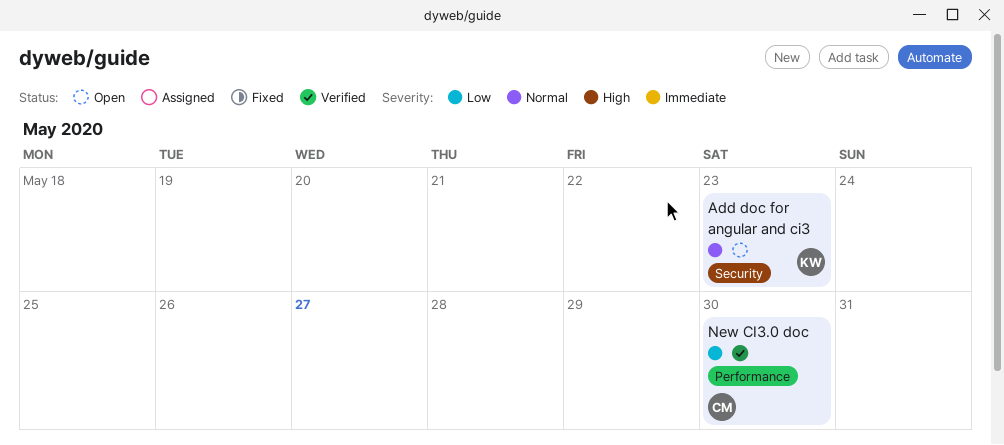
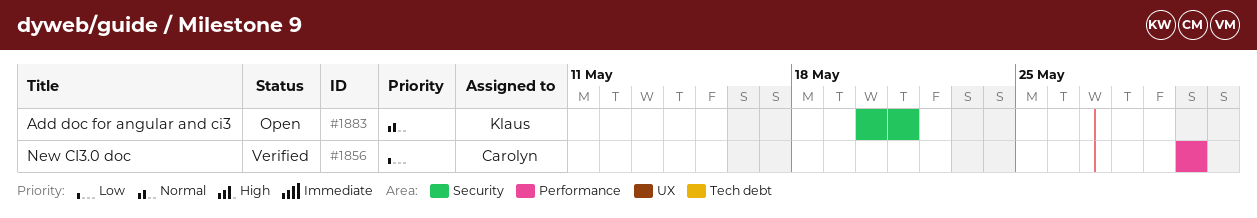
Add doc for angular and ci3, due: May 23 -> May 21

